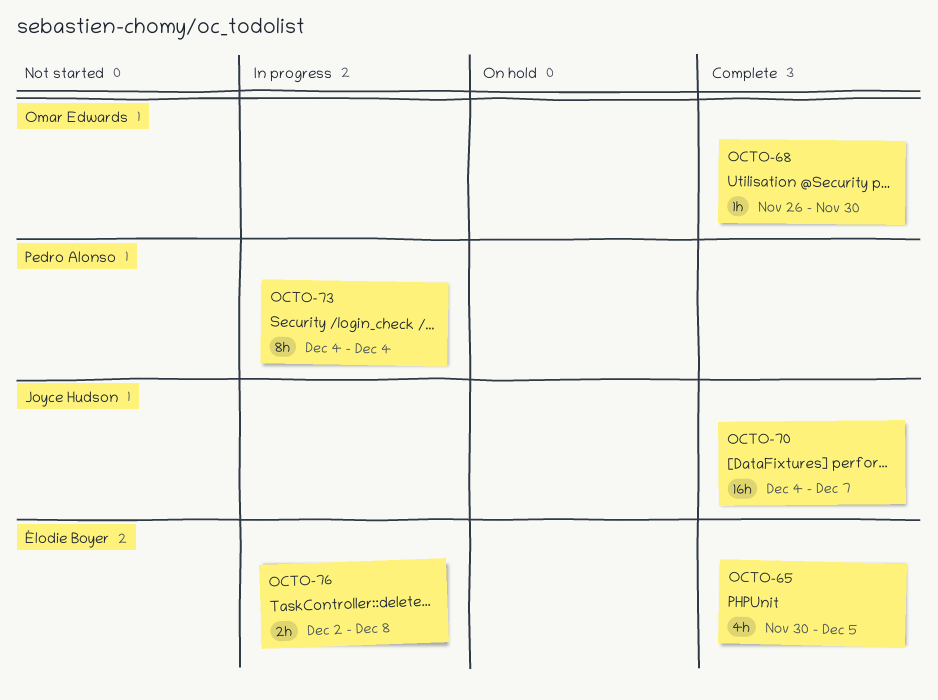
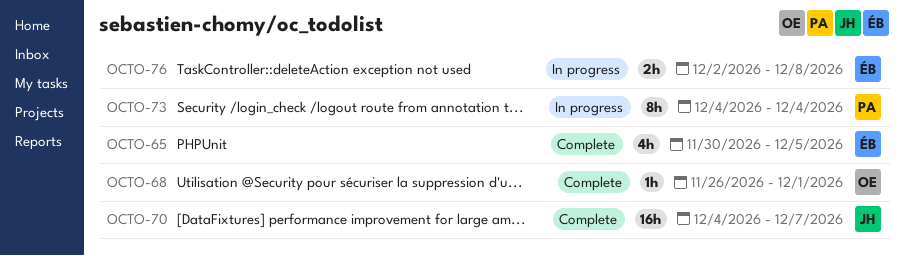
OCTO-68, due: Nov 30 -> Dec 1

